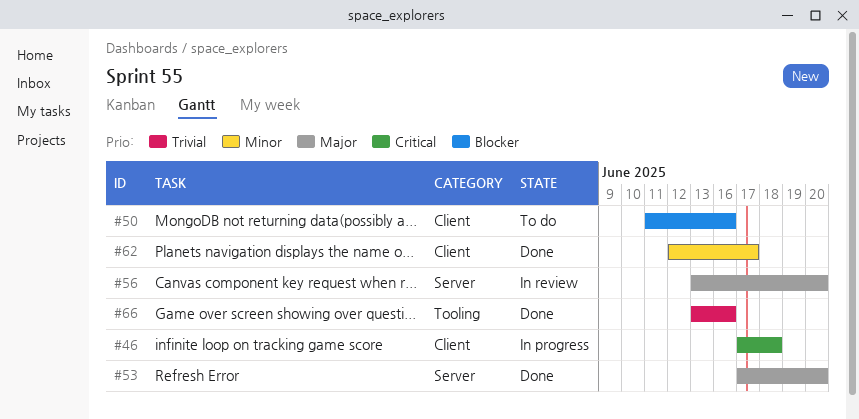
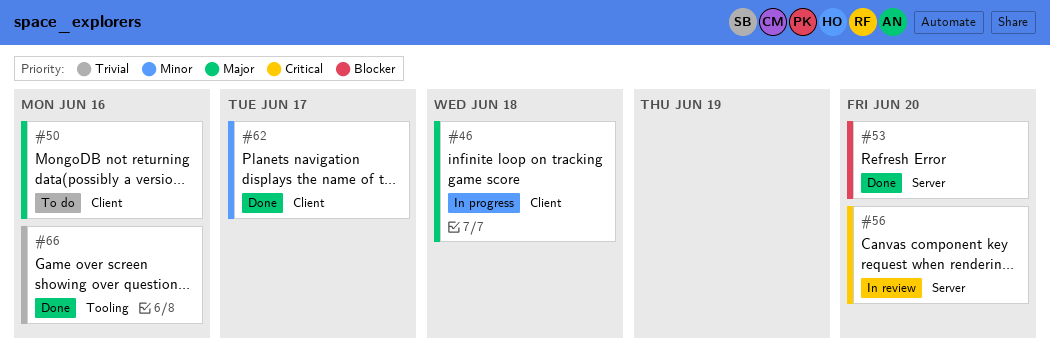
#46, priority: Critical -> Major
#50, priority: Blocker -> Major
#53, priority: Major -> Blocker
#56, priority: Major -> Critical

